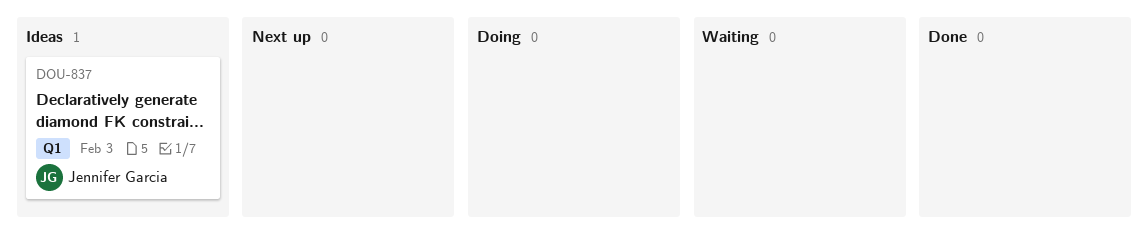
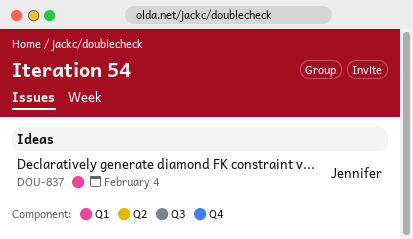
DOU-837, due: Feb 3 -> Feb 4

